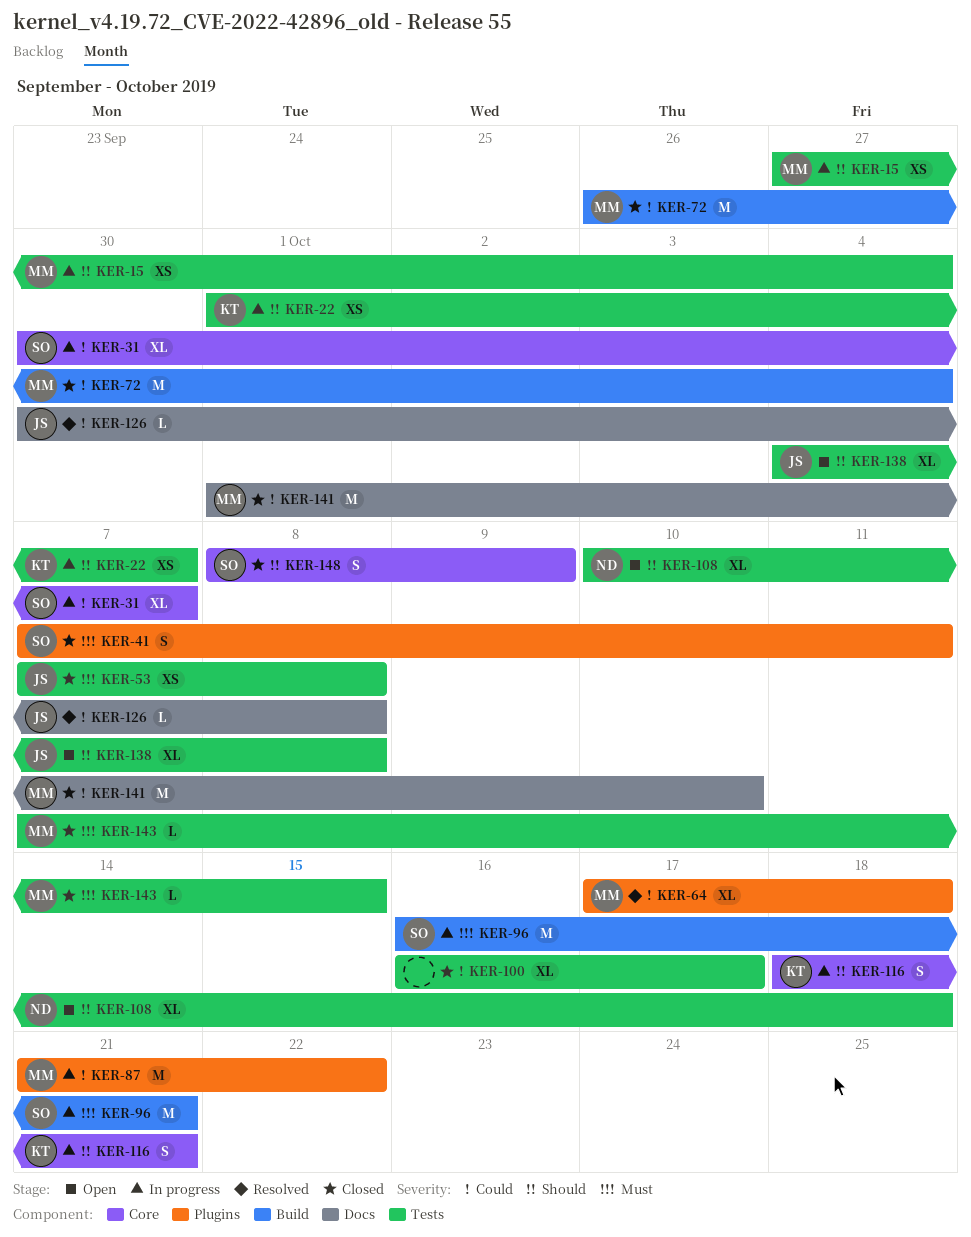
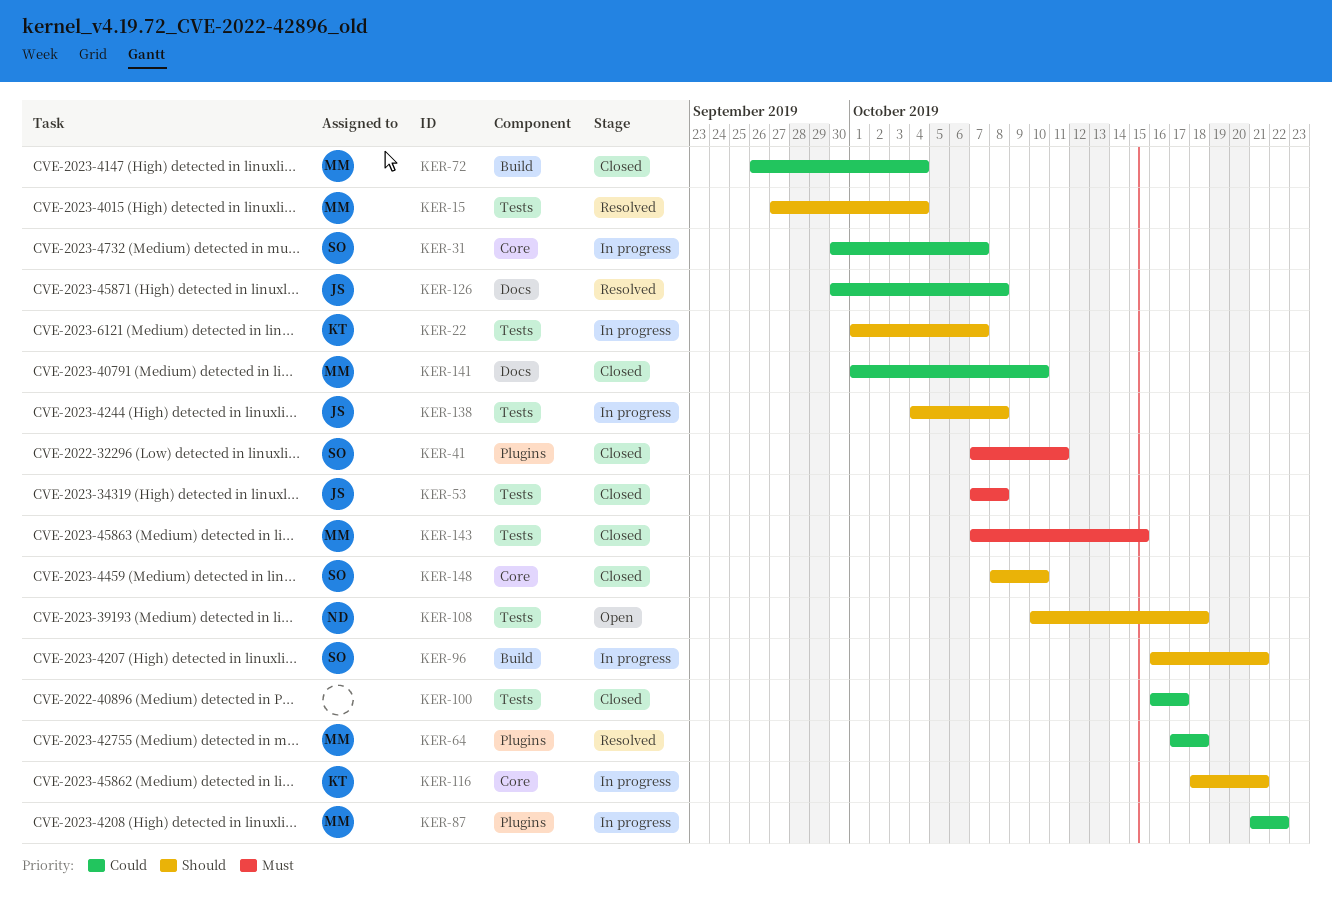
KER-15, status: In progress -> Resolved
KER-96, priority: Must -> Should
KER-138, status: Open -> In progress
KER-148, due: Oct 9 -> Oct 10

